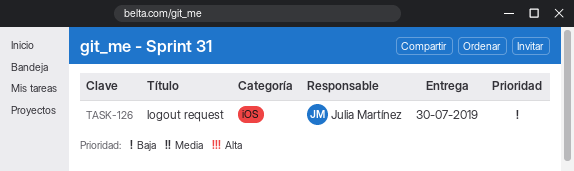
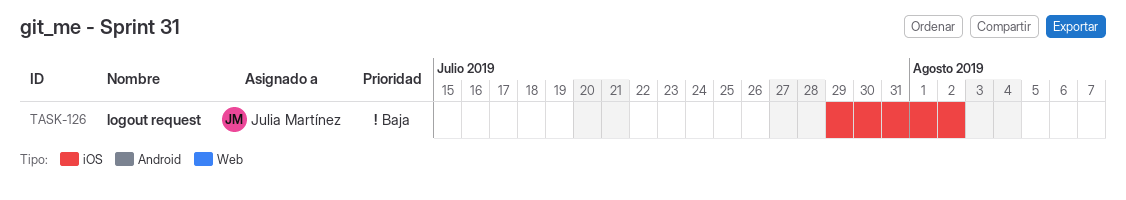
TASK-126, due: Jul 30 -> Aug 2

